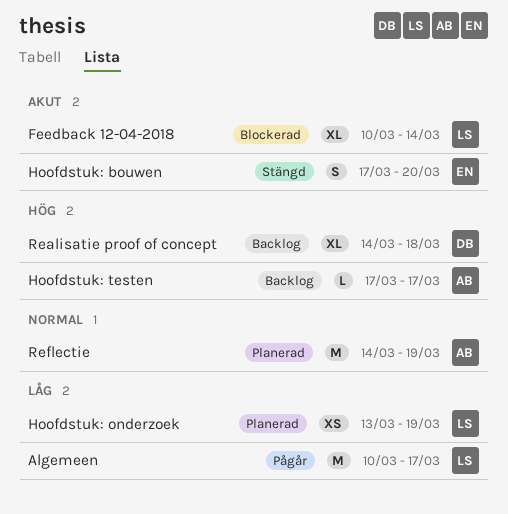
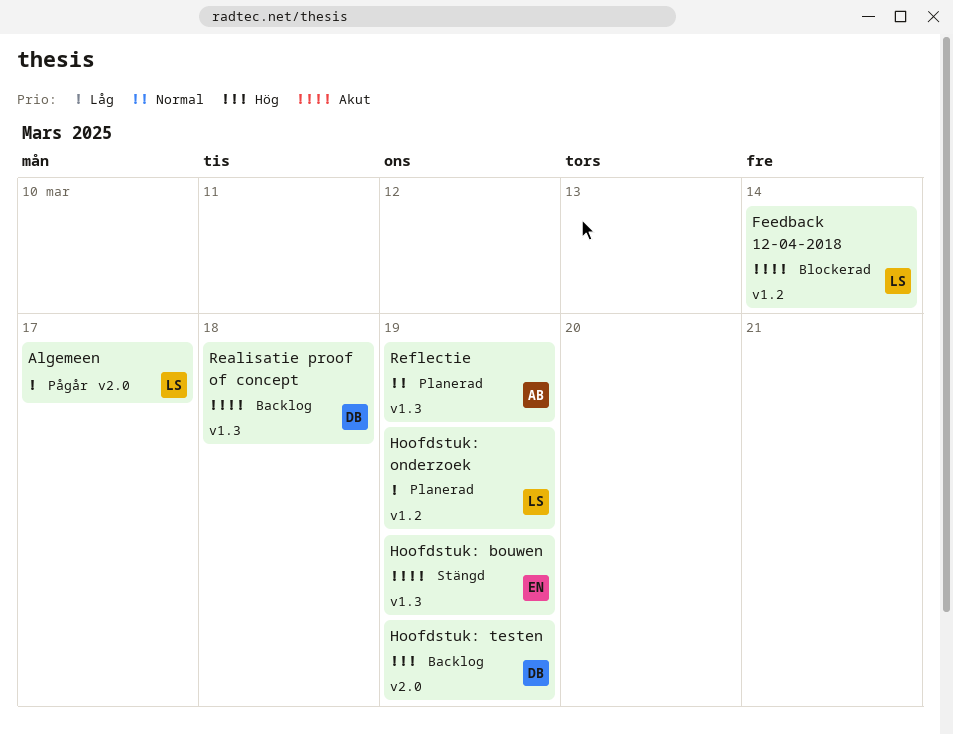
Hoofdstuk: bouwen, due: Mar 20 -> Mar 19
Hoofdstuk: testen, owner: AB -> DB
Hoofdstuk: testen, due: Mar 17 -> Mar 19
Realisatie proof of concept, priority: Hög -> Akut

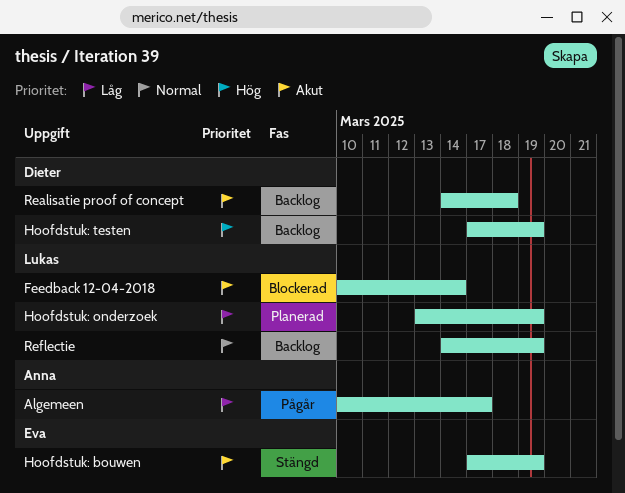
Algemeen, owner: Lukas -> Anna
Reflectie, status: Planerad -> Backlog
Reflectie, owner: Anna -> Lukas

